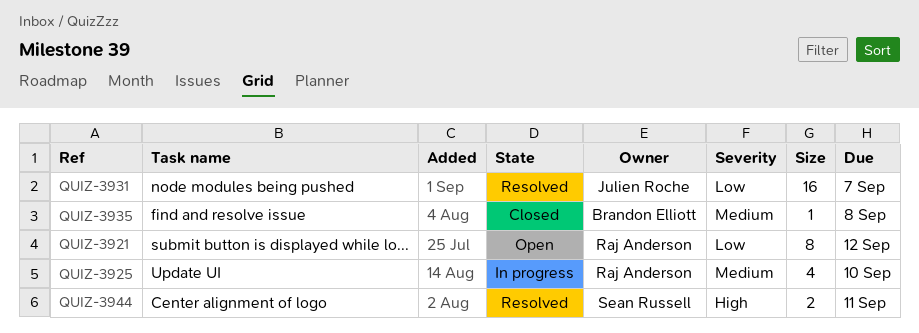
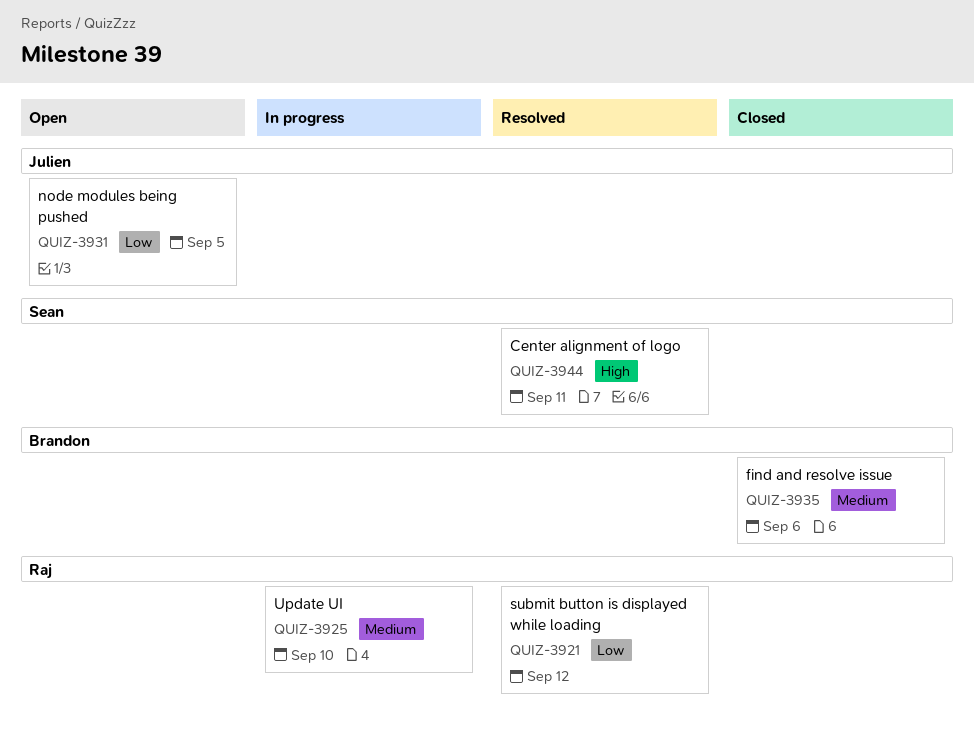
QUIZ-3921, status: Open -> Resolved
QUIZ-3931, status: Resolved -> Open
QUIZ-3931, due: Sep 7 -> Sep 5
QUIZ-3935, due: Sep 8 -> Sep 6

